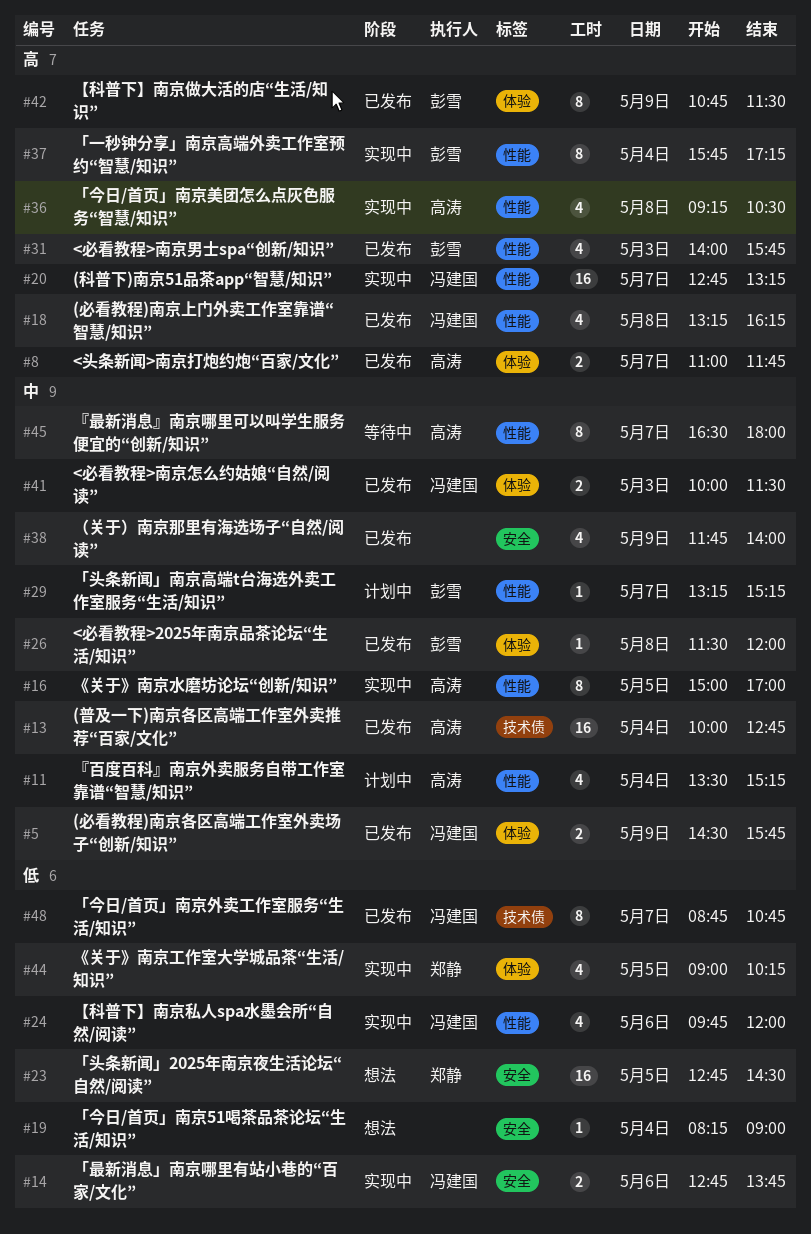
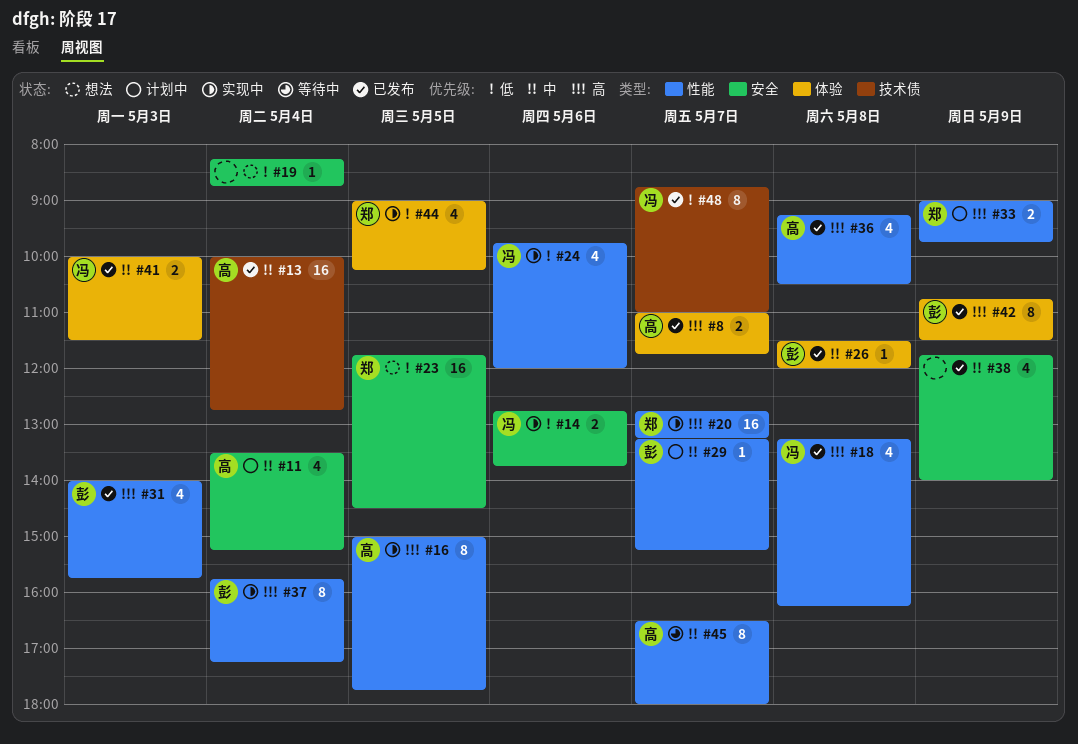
#5: present -> none
#11, label: 性能 -> 安全
#16, priority: 中 -> 高
#16, ends: 17:00 -> 17:45
#19, ends: 09:00 -> 08:45
#20, owner: 冯建国 -> 郑静
#23, begins: 12:45 -> 11:45
#33: none -> present
#36, status: 实现中 -> 已发布
#48, ends: 10:45 -> 11:00

